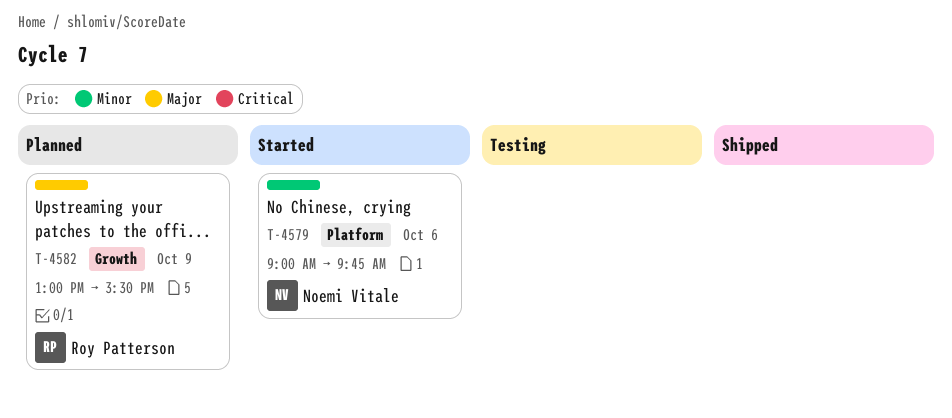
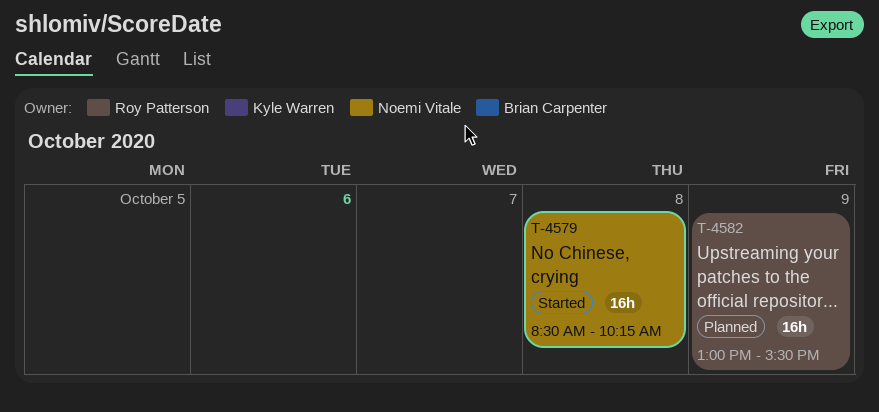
T-4579, day: Oct 6 -> Oct 8
T-4579, begins: 09:00 -> 08:30
T-4579, ends: 09:45 -> 10:15

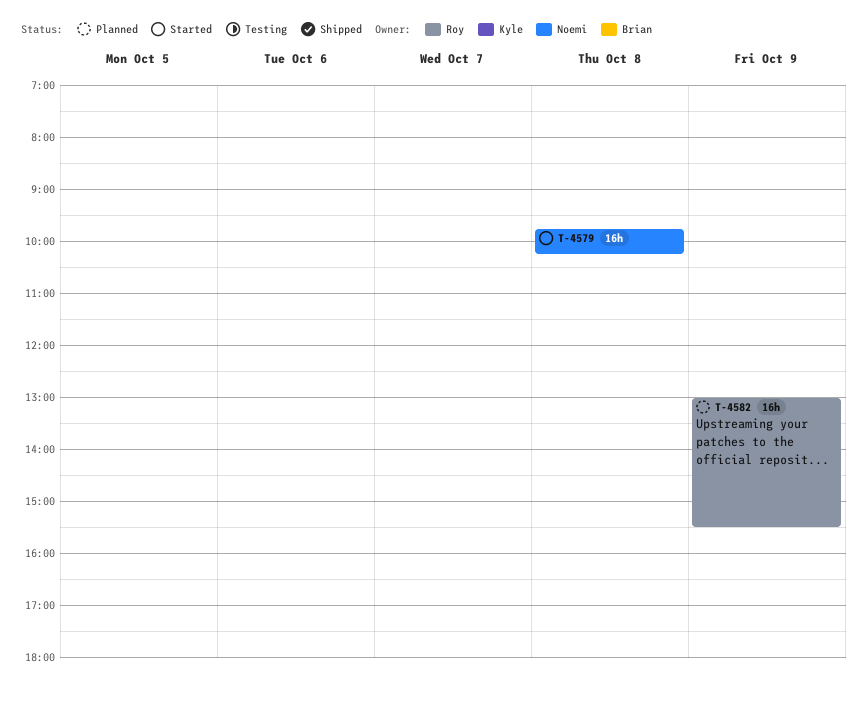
T-4579, begins: 08:30 -> 09:45

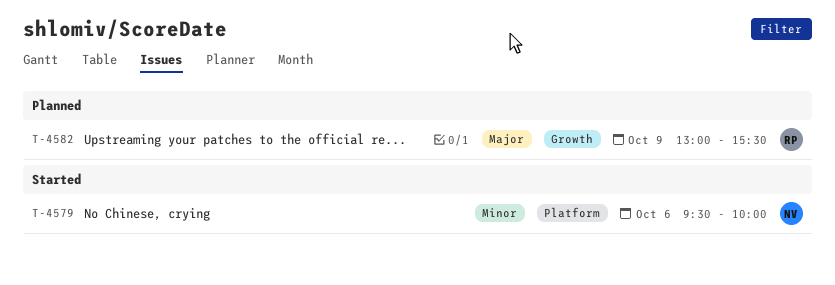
T-4579, day: Oct 8 -> Oct 6
T-4579, begins: 09:45 -> 09:30
T-4579, ends: 10:15 -> 10:00

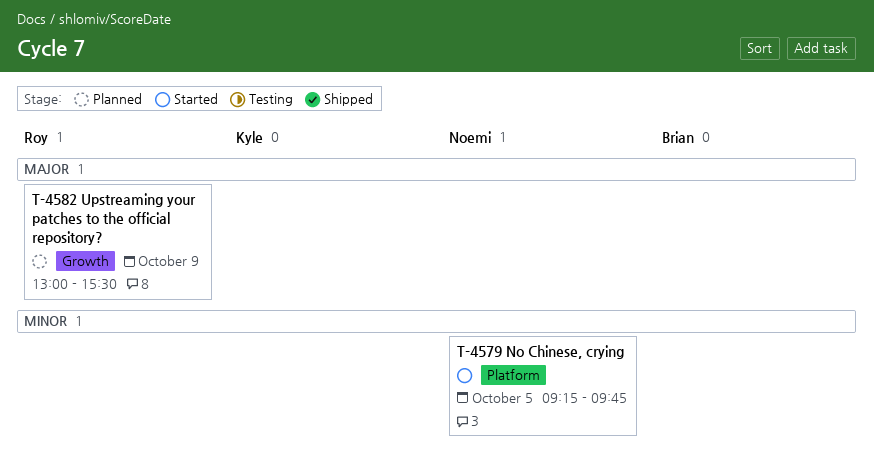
T-4579, day: Oct 6 -> Oct 5
T-4579, begins: 09:30 -> 09:15
T-4579, ends: 10:00 -> 09:45

